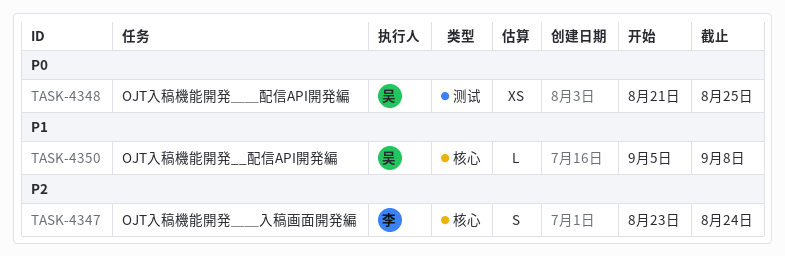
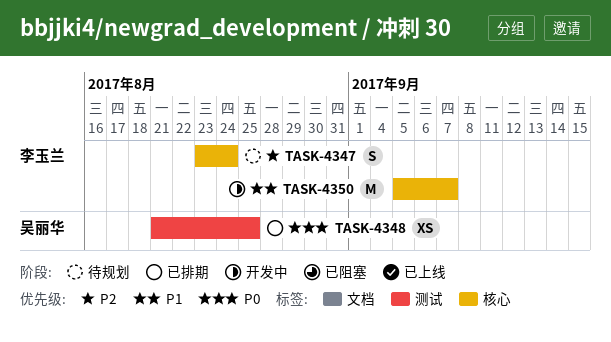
TASK-4350, owner: 吴丽华 -> 李玉兰
TASK-4350, estimate: L -> M
TASK-4350, due: Sep 8 -> Sep 7

